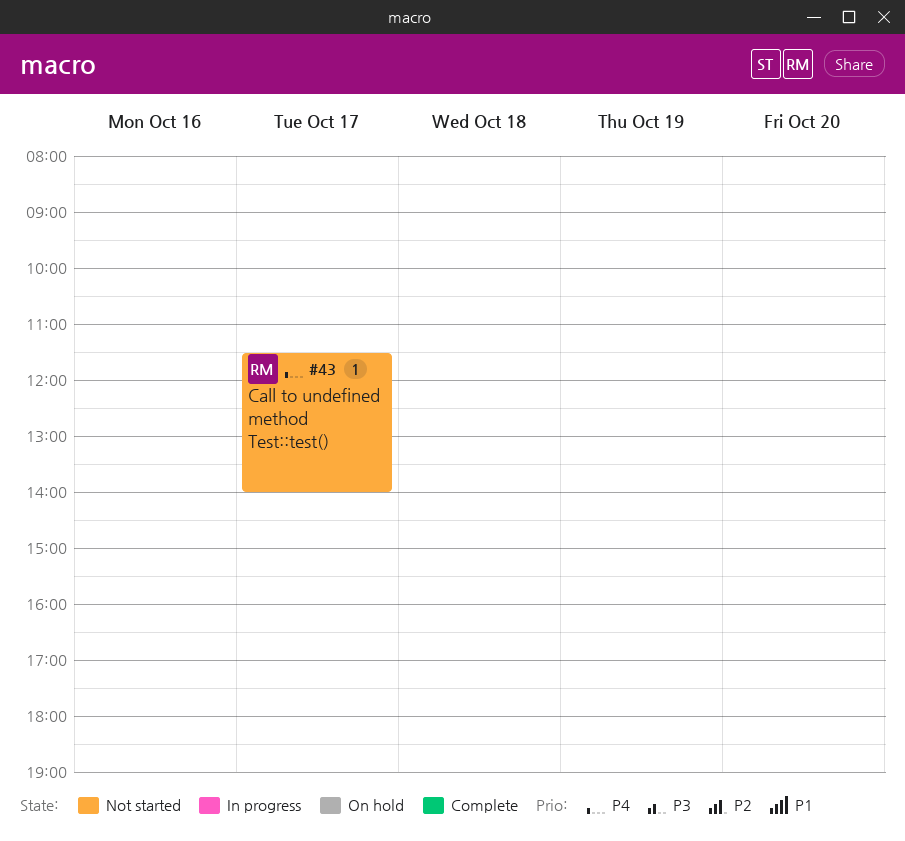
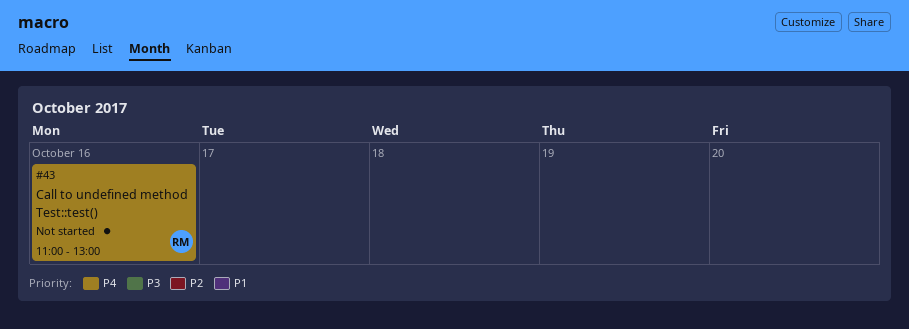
#43, day: Oct 17 -> Oct 16
#43, begins: 11:30 -> 11:00
#43, ends: 14:00 -> 13:00

